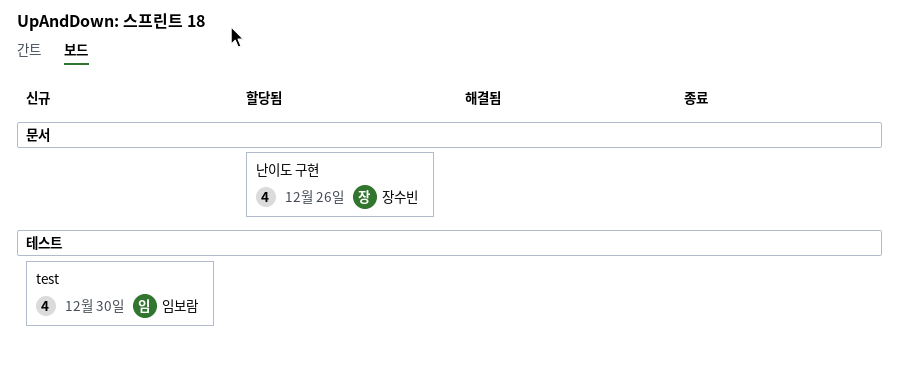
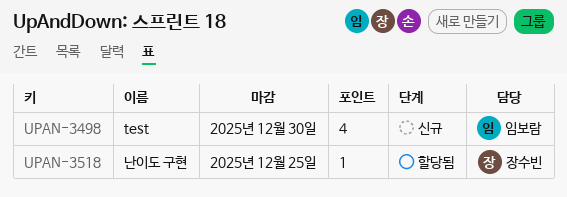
난이도 구현, estimate: 4 -> 1
난이도 구현, due: Dec 26 -> Dec 25

